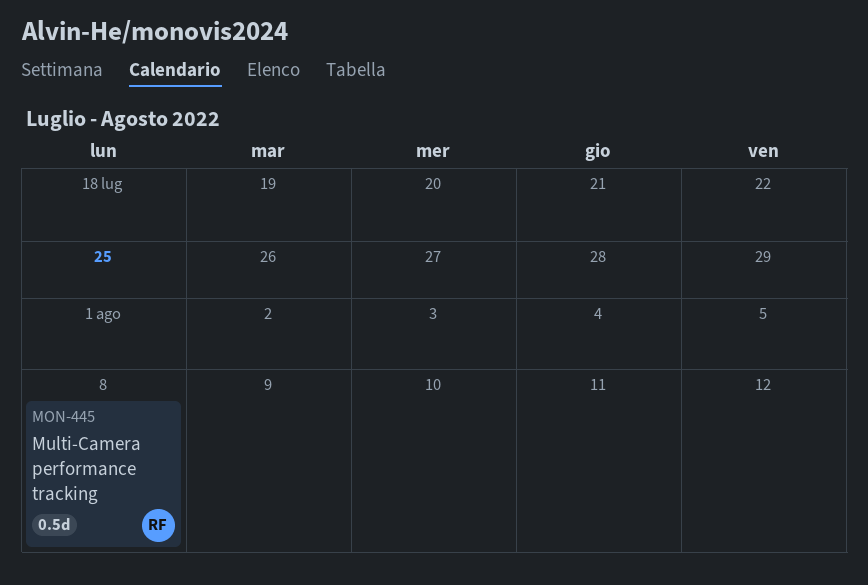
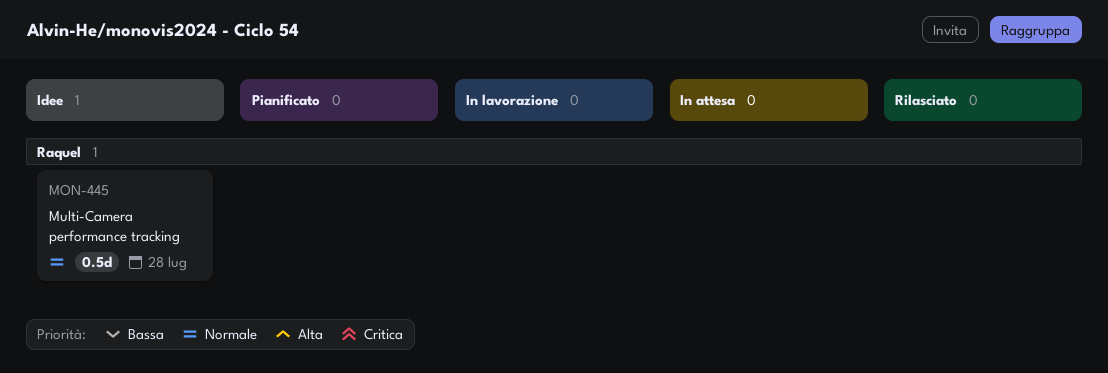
MON-445, due: Aug 8 -> Jul 28

